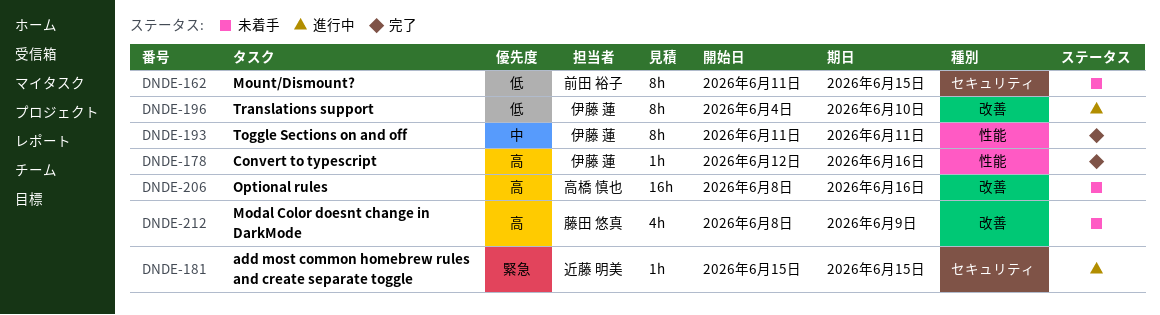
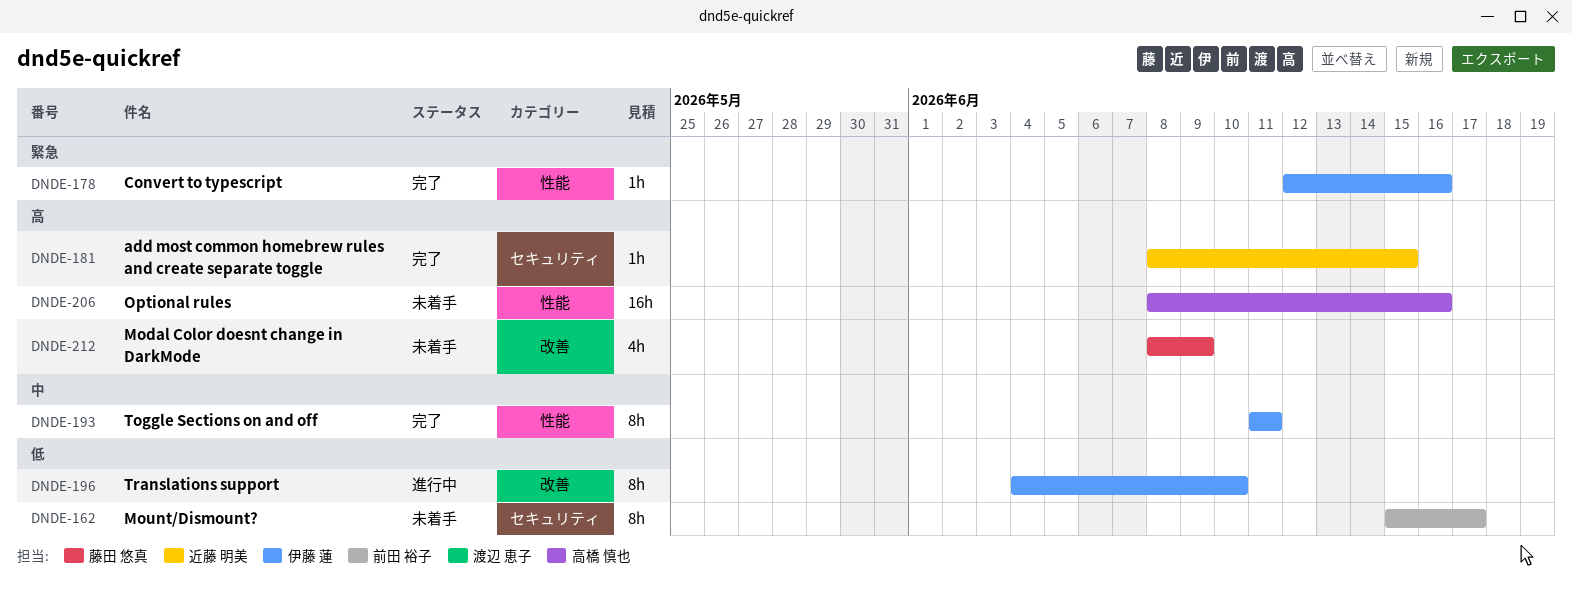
DNDE-162, start: Jun 11 -> Jun 15
DNDE-162, due: Jun 15 -> Jun 17
DNDE-178, priority: 高 -> 緊急
DNDE-181, status: 進行中 -> 完了
DNDE-181, priority: 緊急 -> 高
DNDE-181, start: Jun 15 -> Jun 8
DNDE-206, label: 改善 -> 性能

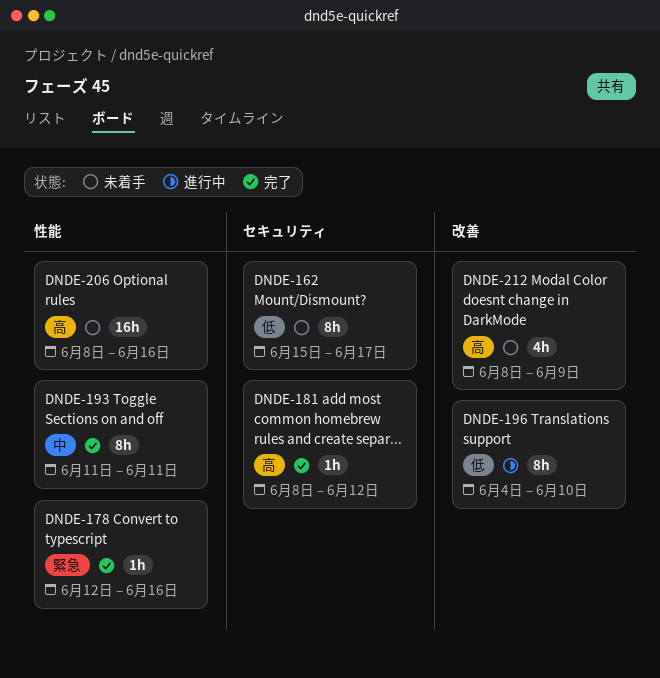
DNDE-181, due: Jun 15 -> Jun 12

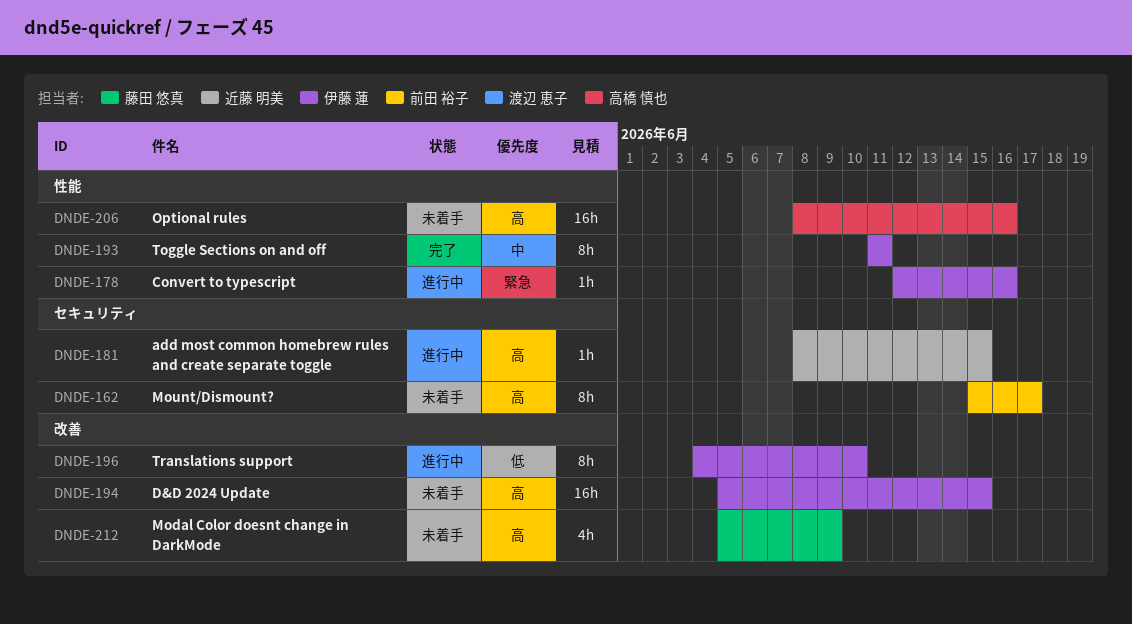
DNDE-162, priority: 低 -> 高
DNDE-178, status: 完了 -> 進行中
DNDE-181, status: 完了 -> 進行中
DNDE-181, due: Jun 12 -> Jun 15
DNDE-194: none -> present
DNDE-212, start: Jun 8 -> Jun 5

